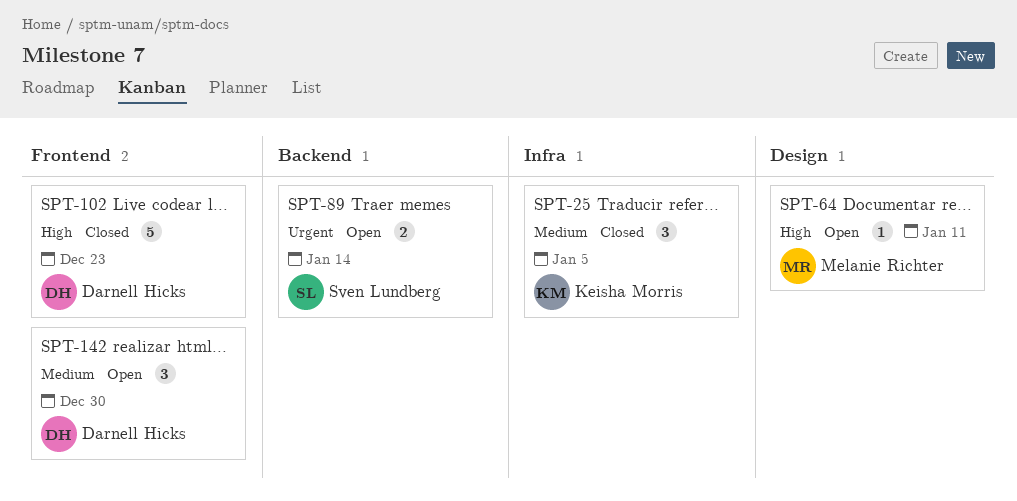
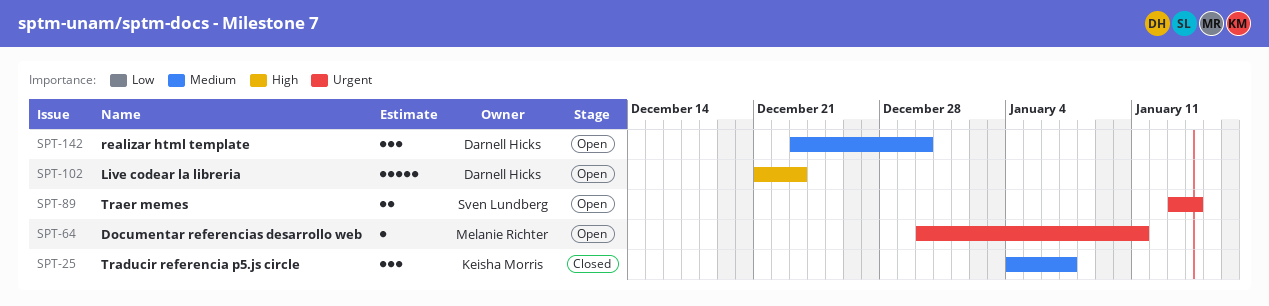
SPT-25, due: Jan 5 -> Jan 7
SPT-64, priority: High -> Urgent
SPT-102, status: Closed -> Open

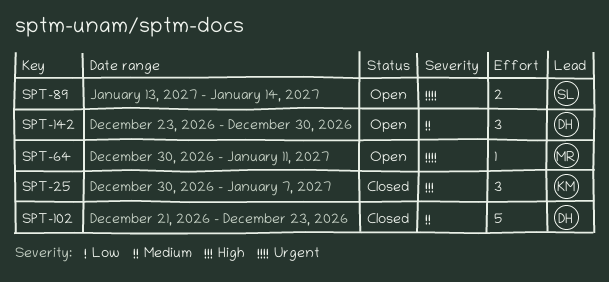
SPT-25, priority: Medium -> High
SPT-25, start: Jan 4 -> Dec 30
SPT-102, status: Open -> Closed
SPT-102, priority: High -> Medium

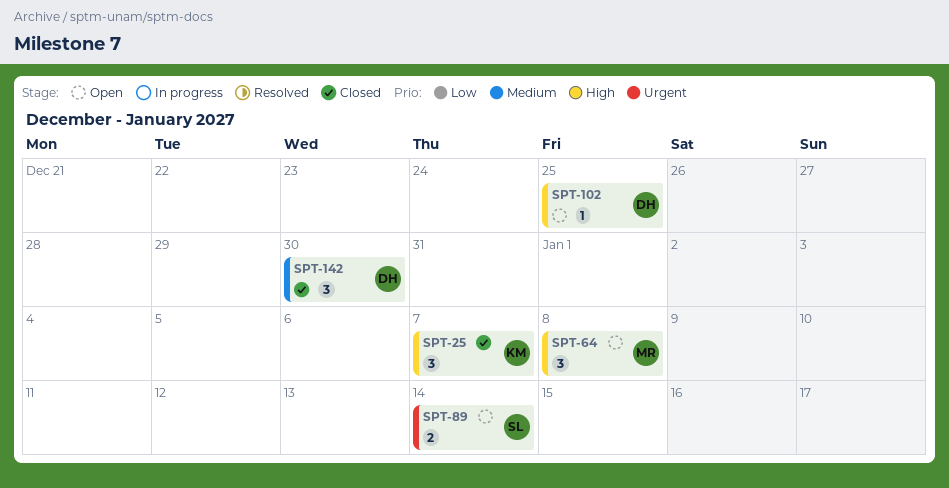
SPT-64, priority: Urgent -> High
SPT-64, estimate: 1 -> 3
SPT-64, due: Jan 11 -> Jan 8
SPT-102, status: Closed -> Open
SPT-102, priority: Medium -> High
SPT-102, estimate: 5 -> 1
SPT-102, due: Dec 23 -> Dec 25
SPT-142, status: Open -> Closed

